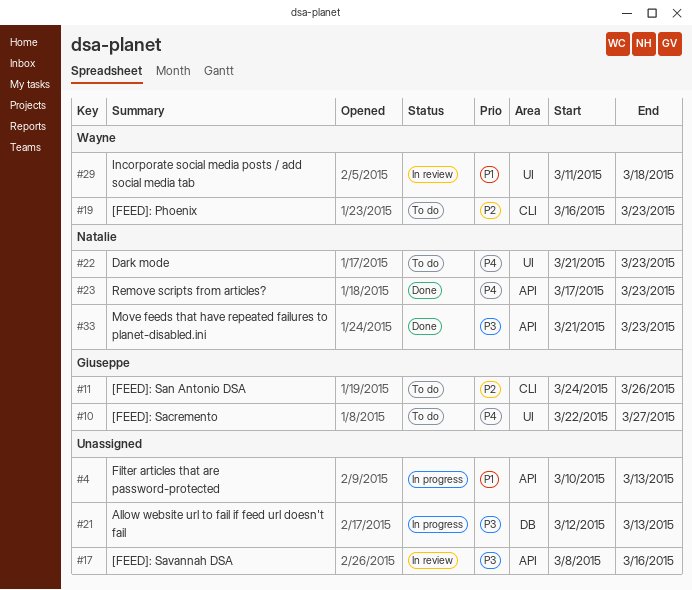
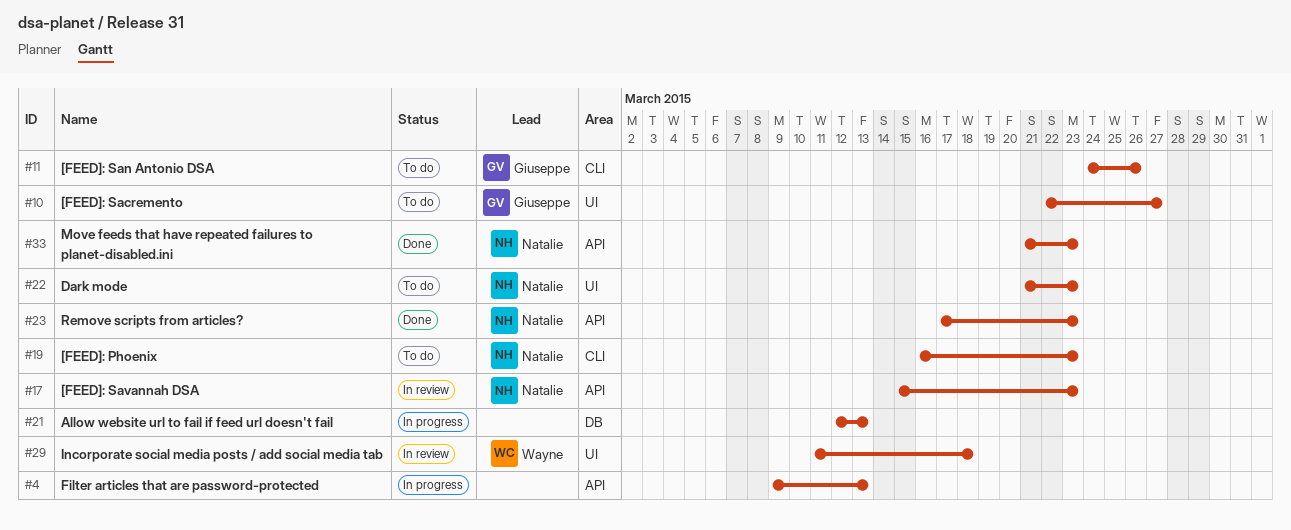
#4, start: Mar 10 -> Mar 9
#17, owner: none -> Natalie
#17, start: Mar 8 -> Mar 15
#17, due: Mar 16 -> Mar 23
#19, owner: Wayne -> Natalie

